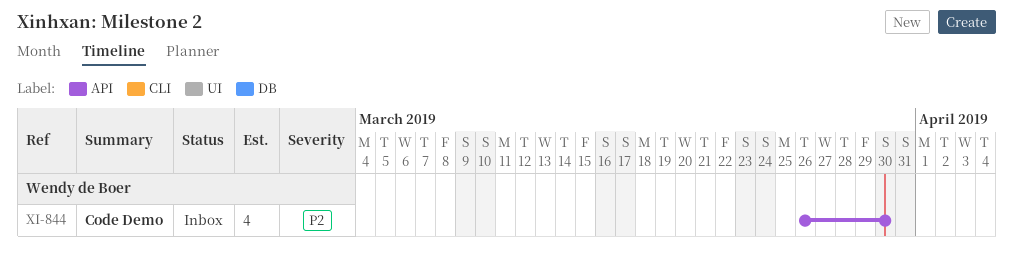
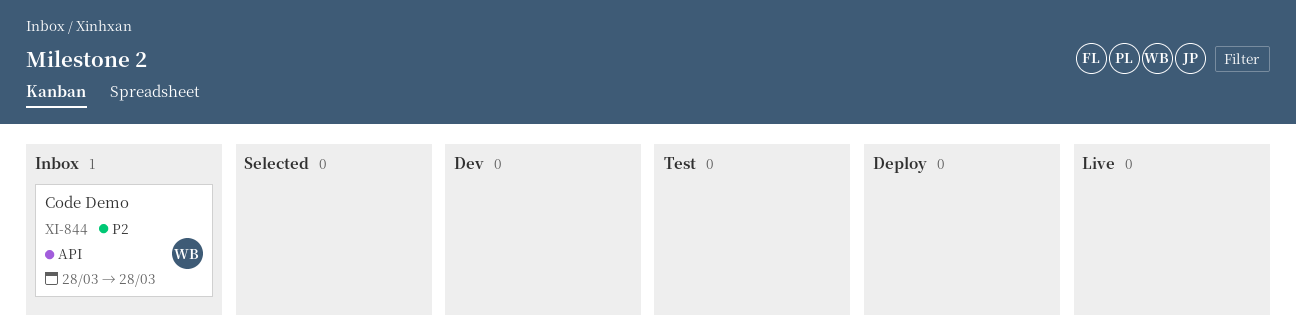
XI-844, start: Mar 26 -> Mar 28
XI-844, due: Mar 30 -> Mar 28

